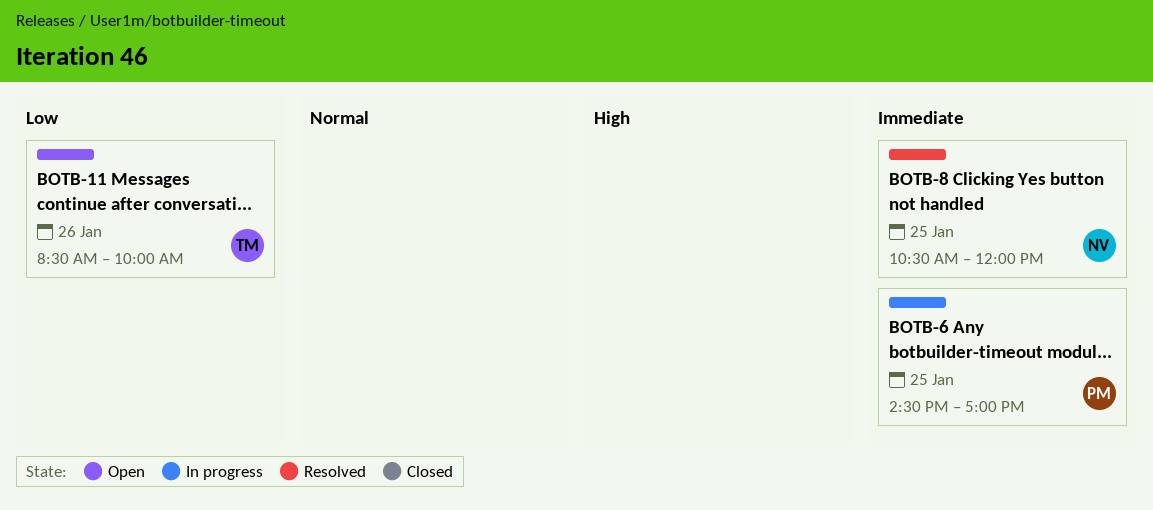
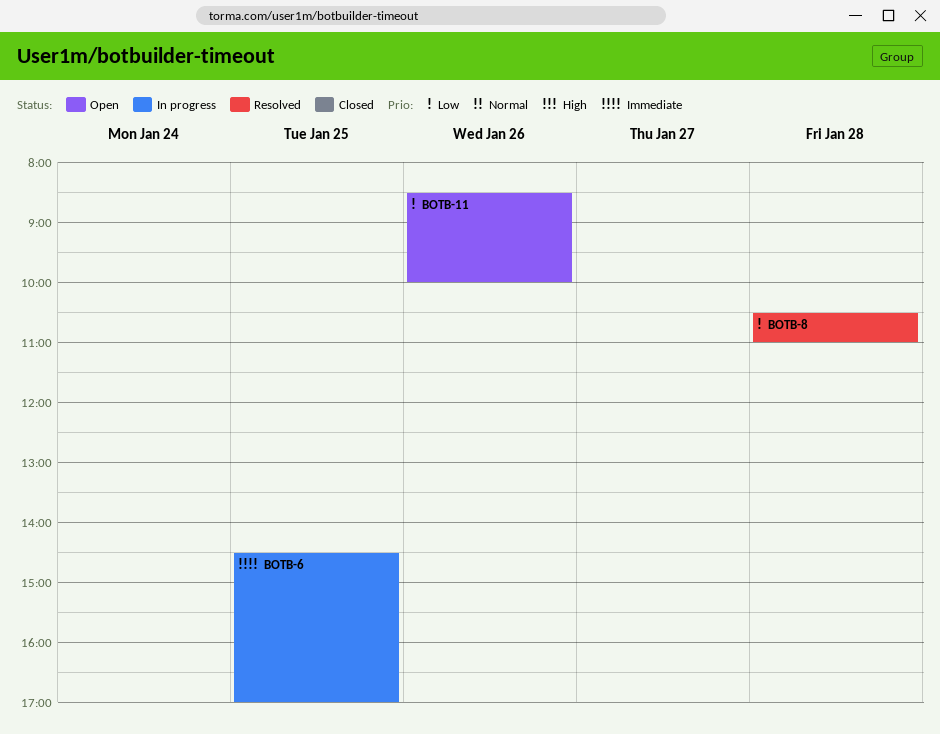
BOTB-8, priority: Immediate -> Low
BOTB-8, day: Jan 25 -> Jan 28
BOTB-8, ends: 12:00 -> 11:00

